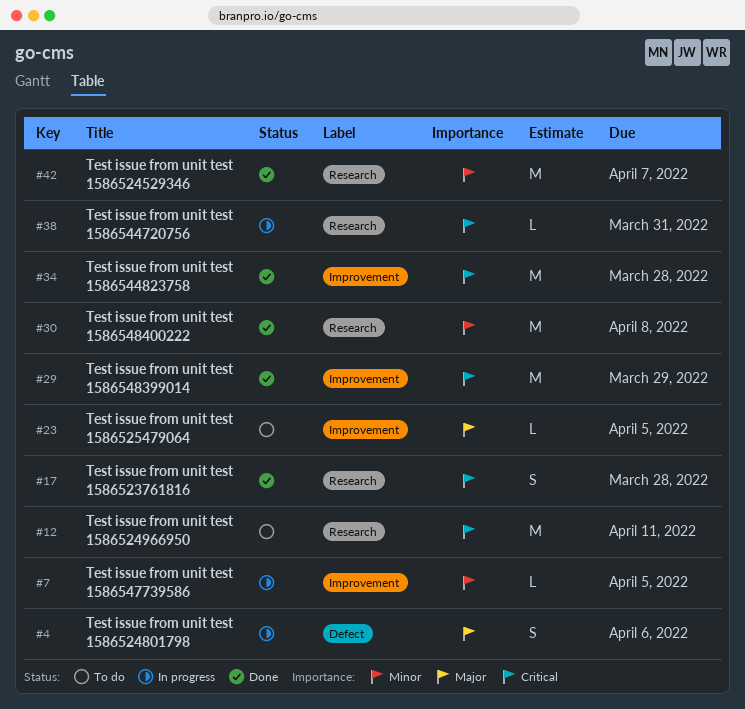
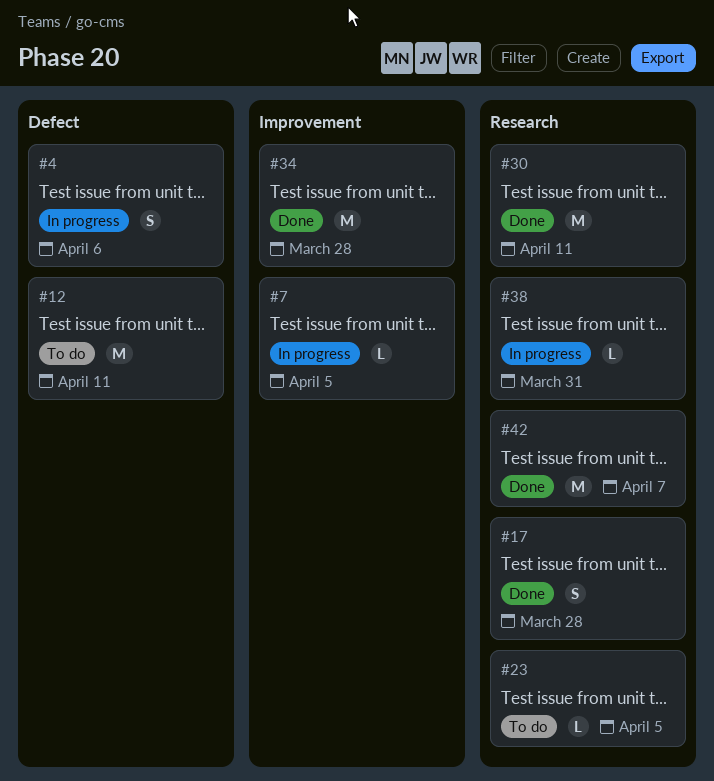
#12, label: Research -> Defect
#23, label: Improvement -> Research
#29: present -> none
#30, due: Apr 8 -> Apr 11

